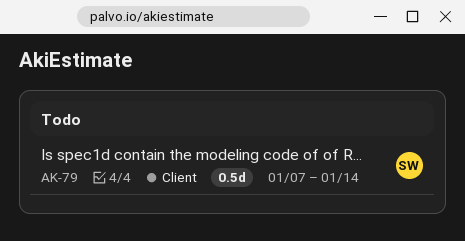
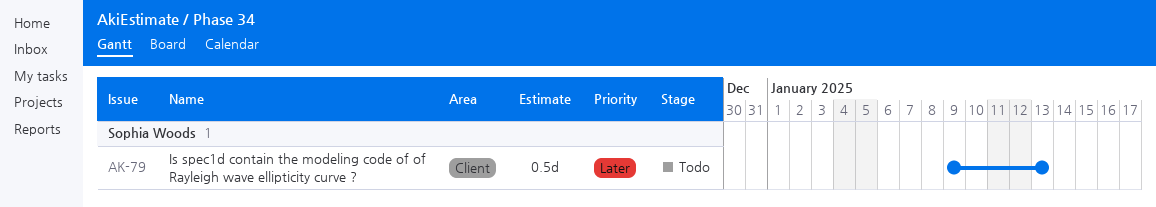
AK-79, start: Jan 7 -> Jan 9
AK-79, due: Jan 14 -> Jan 13

